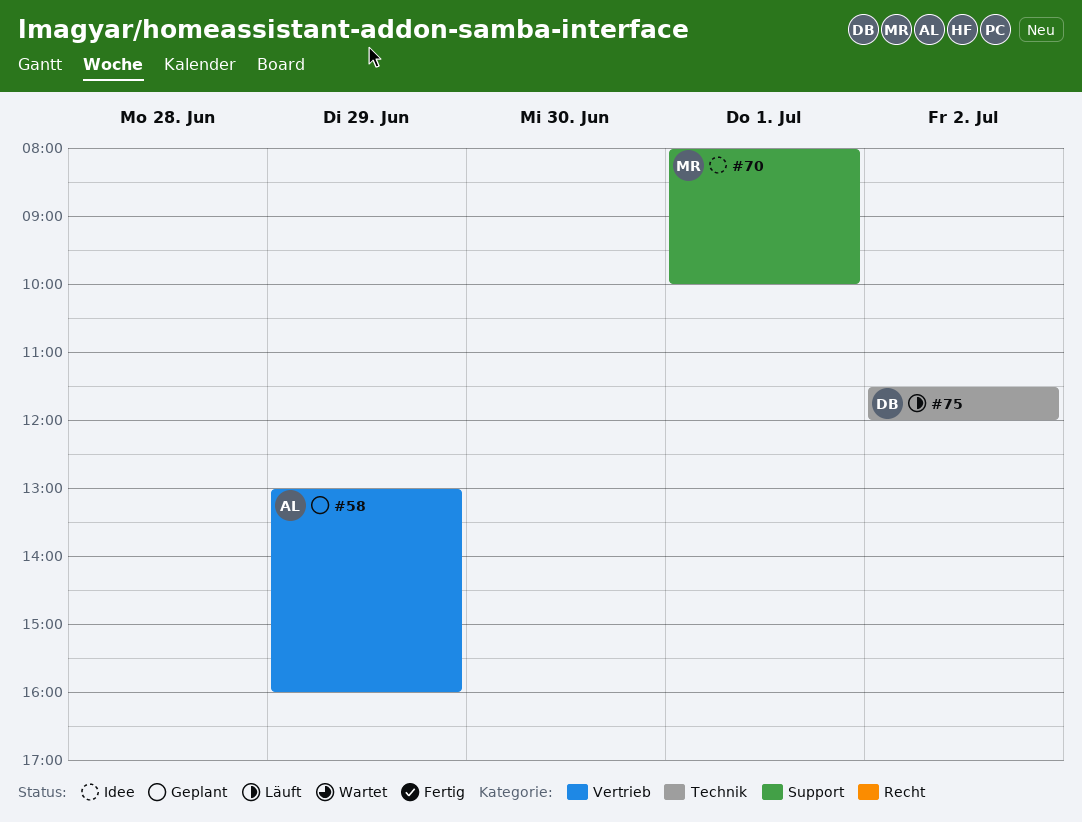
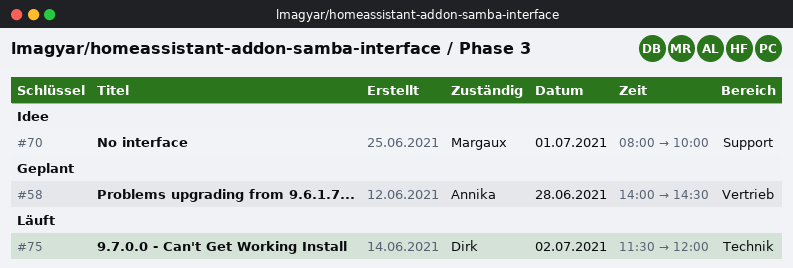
#58, day: Jun 29 -> Jun 28
#58, begins: 13:00 -> 14:00
#58, ends: 16:00 -> 14:30

